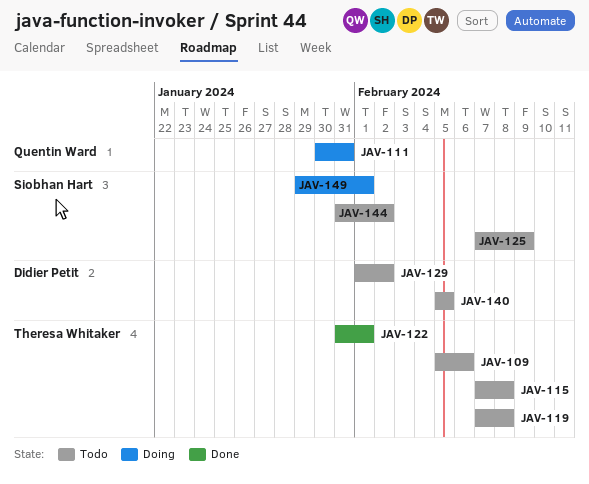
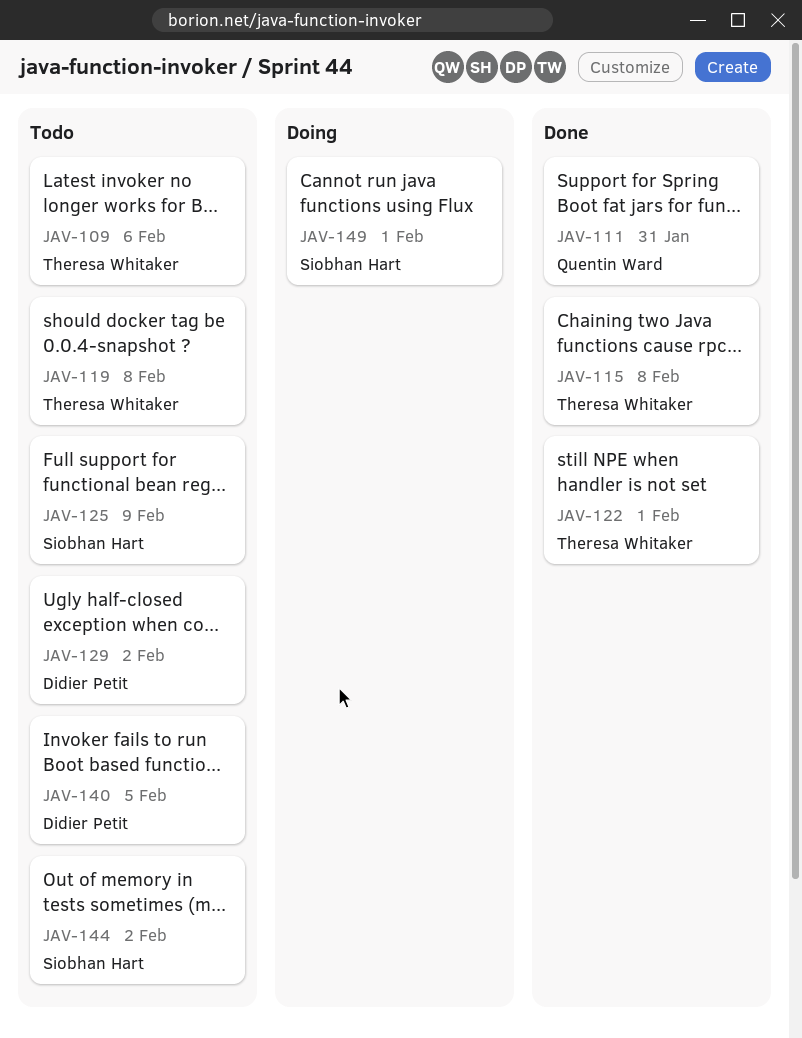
JAV-111, status: Doing -> Done
JAV-115, status: Todo -> Done

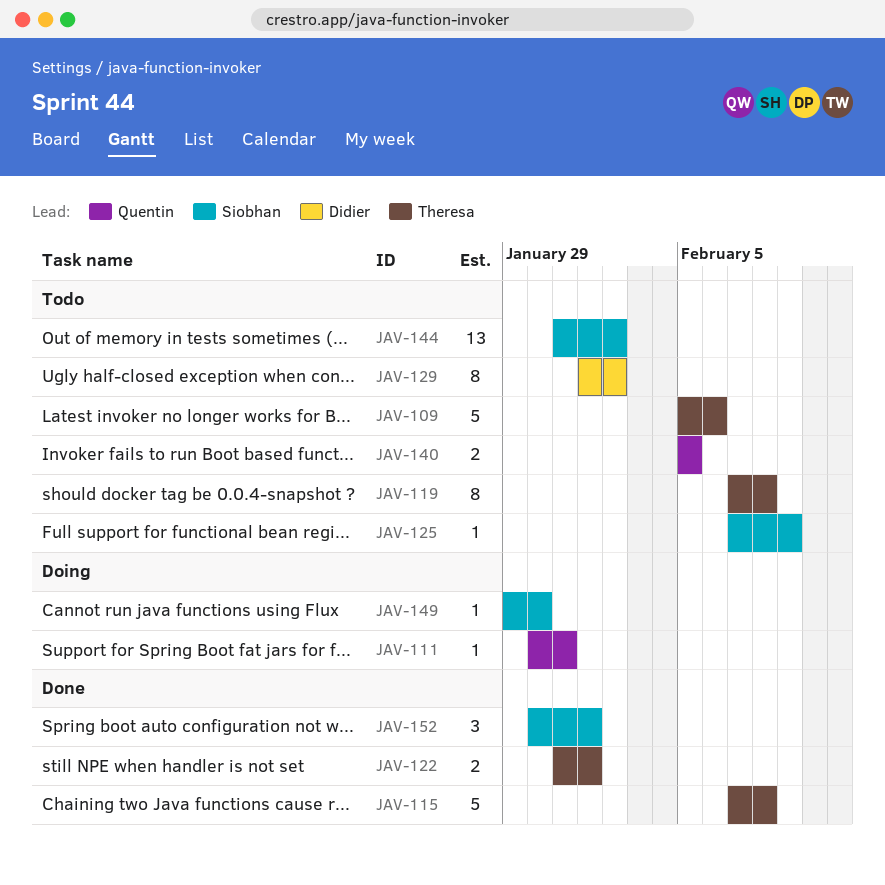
JAV-111, status: Done -> Doing
JAV-140, owner: Didier Petit -> Quentin Ward
JAV-149, due: Feb 1 -> Jan 30
JAV-152: none -> present

